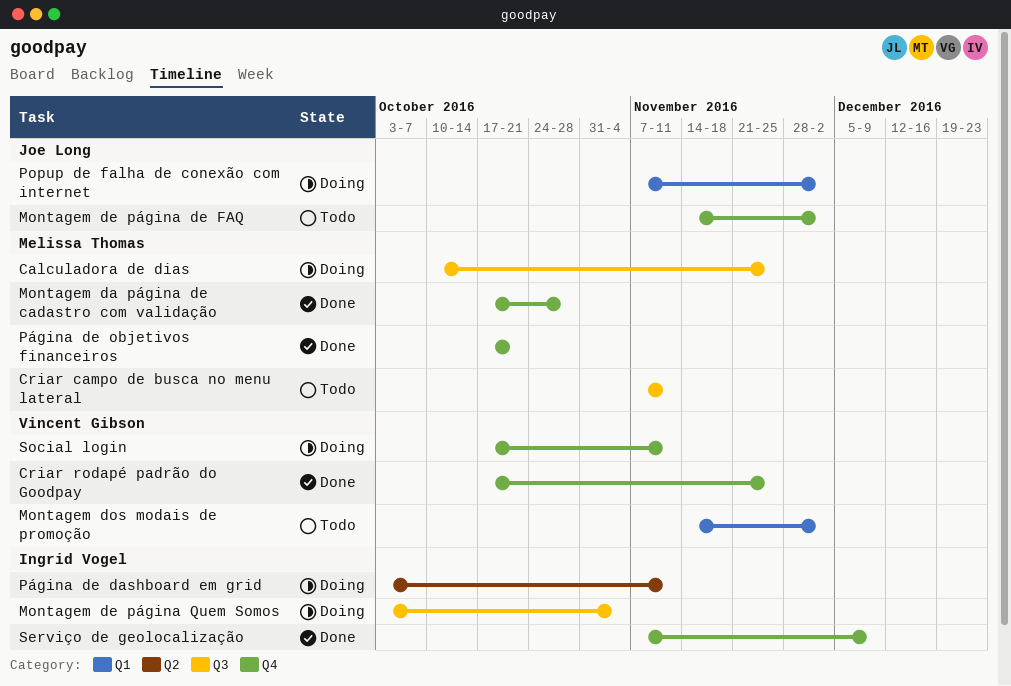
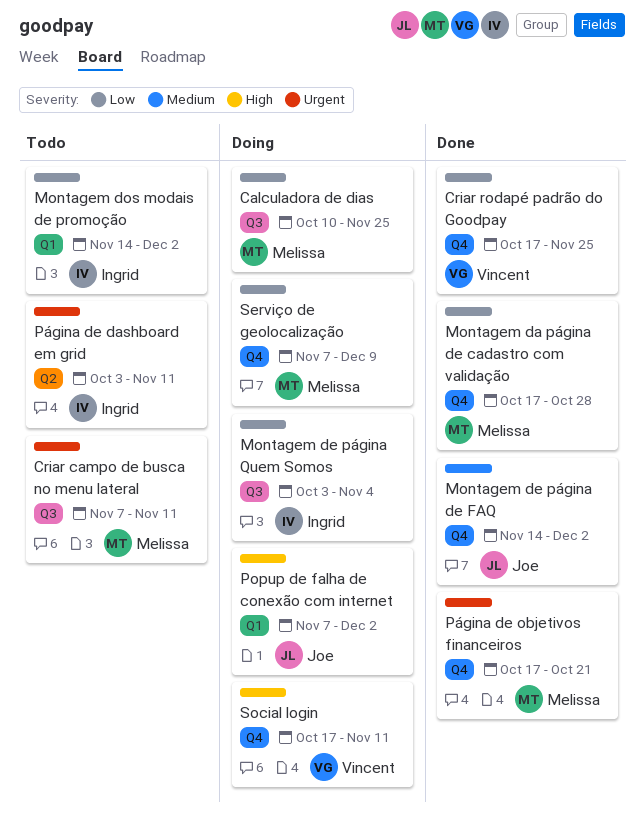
Montagem de página de FAQ, status: Todo -> Done
Montagem dos modais de promoção, owner: Vincent Gibson -> Ingrid Vogel
Página de dashboard em grid, status: Doing -> Todo
Serviço de geolocalização, status: Done -> Doing
Serviço de geolocalização, owner: Ingrid Vogel -> Melissa Thomas

